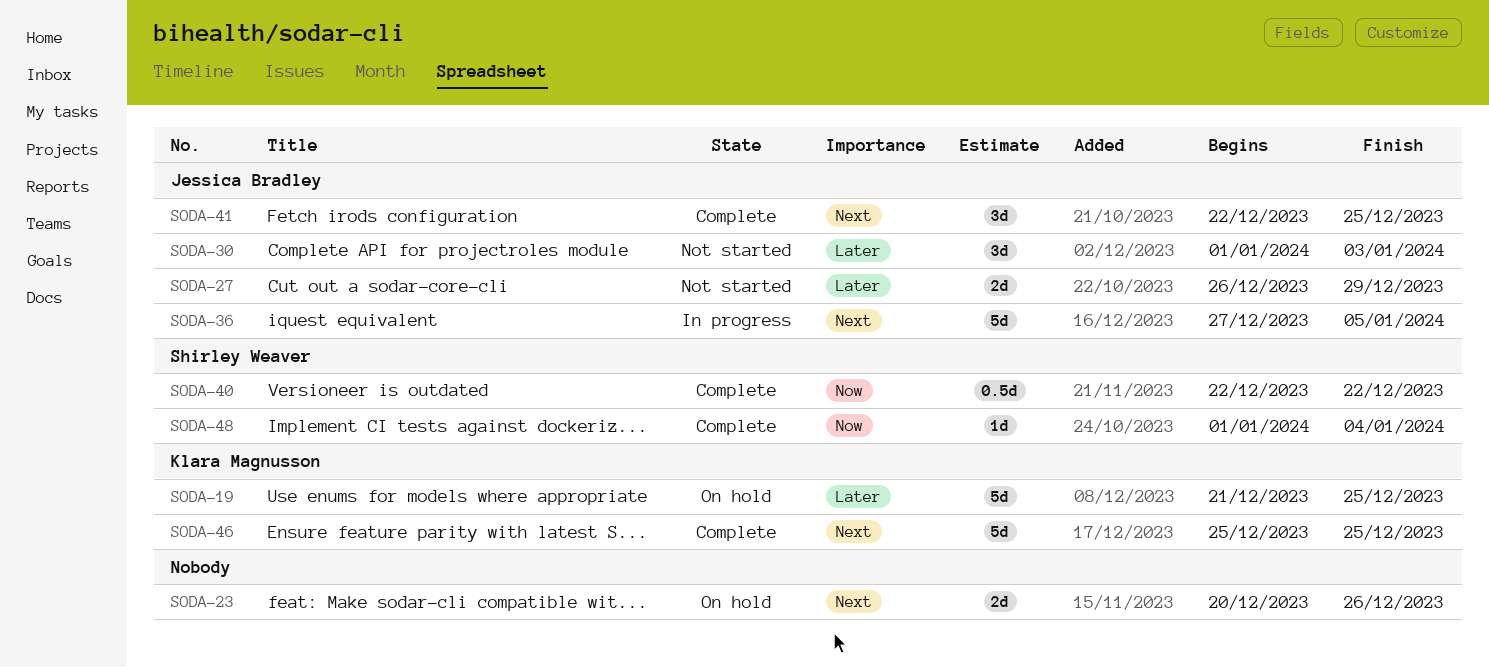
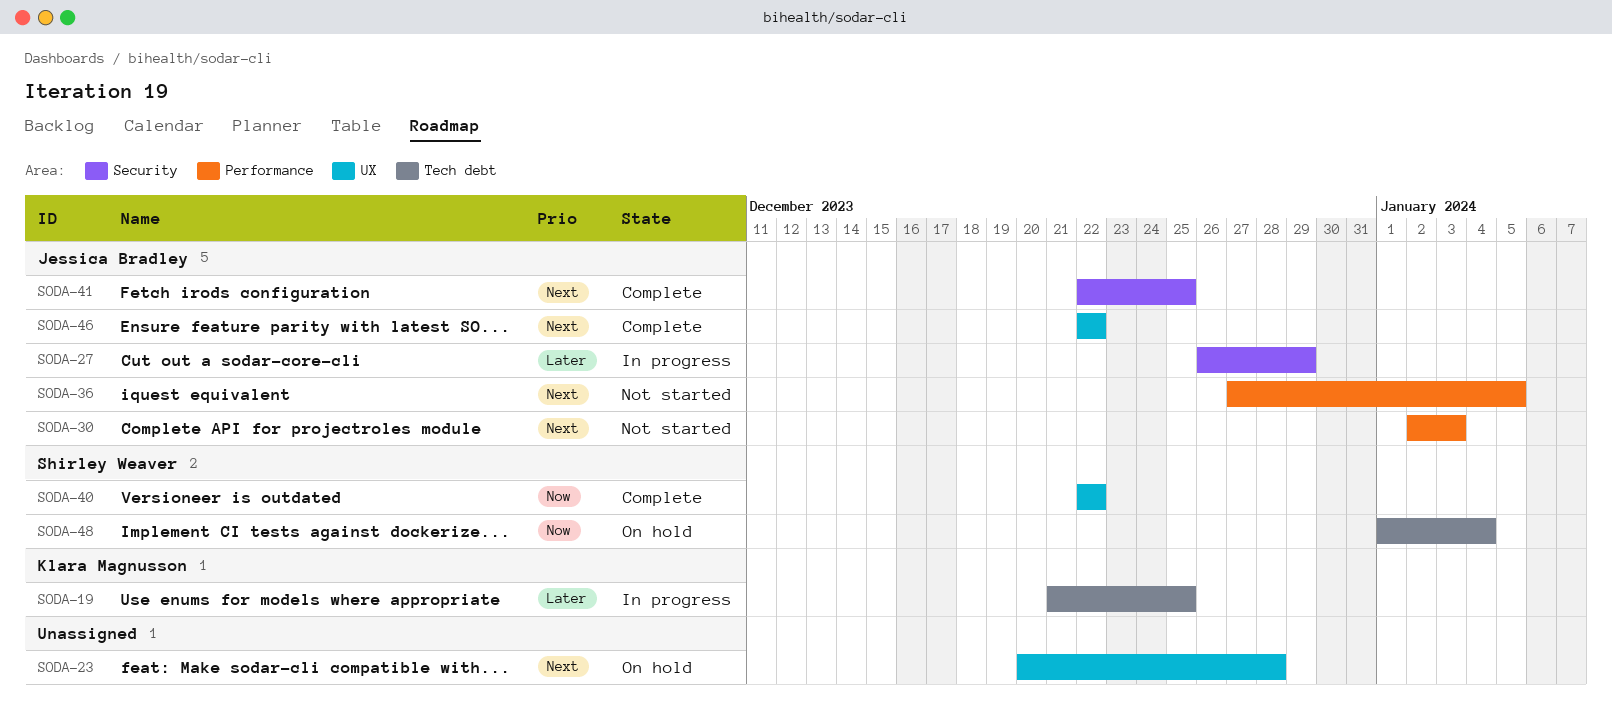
SODA-19, status: On hold -> In progress
SODA-23, due: Dec 26 -> Dec 28
SODA-27, status: Not started -> In progress
SODA-30, priority: Later -> Next
SODA-30, start: Jan 1 -> Jan 2
SODA-36, status: In progress -> Not started
SODA-46, owner: Klara Magnusson -> Jessica Bradley
SODA-46, start: Dec 25 -> Dec 22
SODA-46, due: Dec 25 -> Dec 22
SODA-48, status: Complete -> On hold

